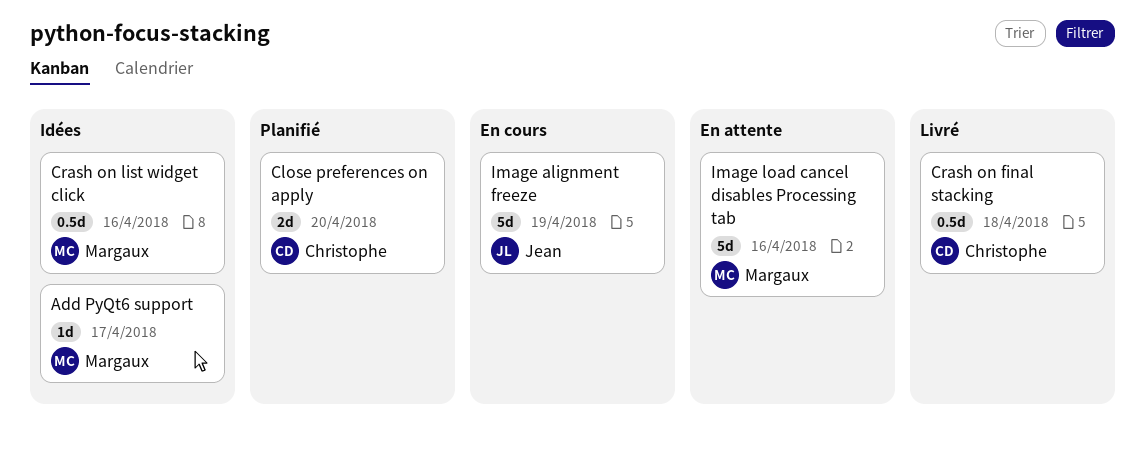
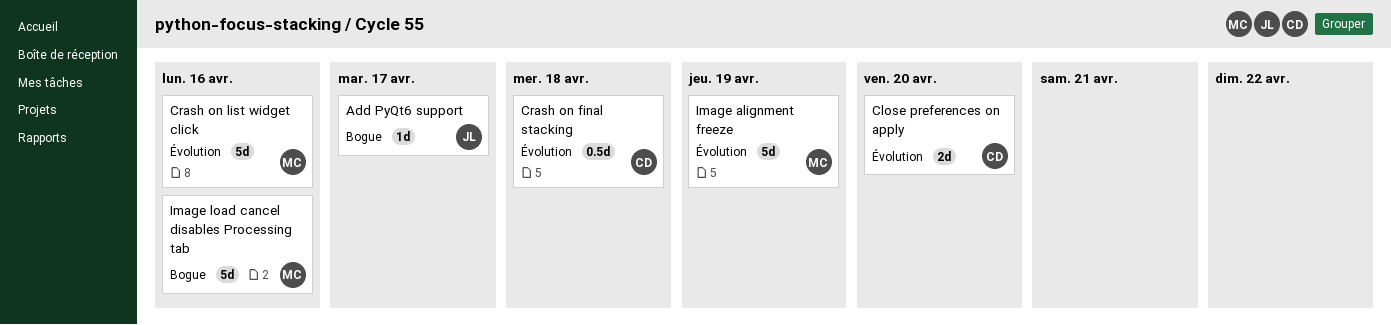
Add PyQt6 support, owner: Margaux -> Jean
Crash on list widget click, estimate: 0.5d -> 5d
Image alignment freeze, owner: Jean -> Margaux

